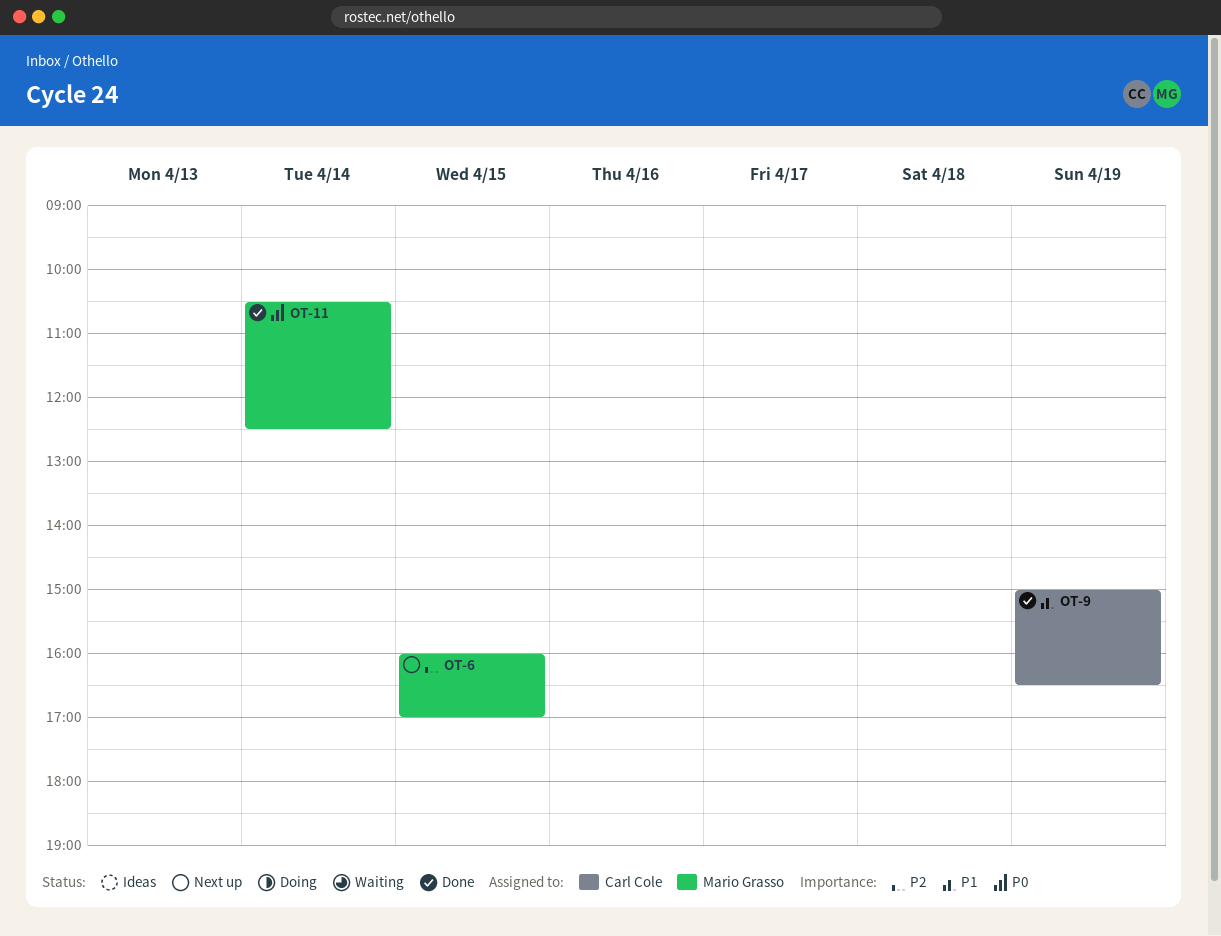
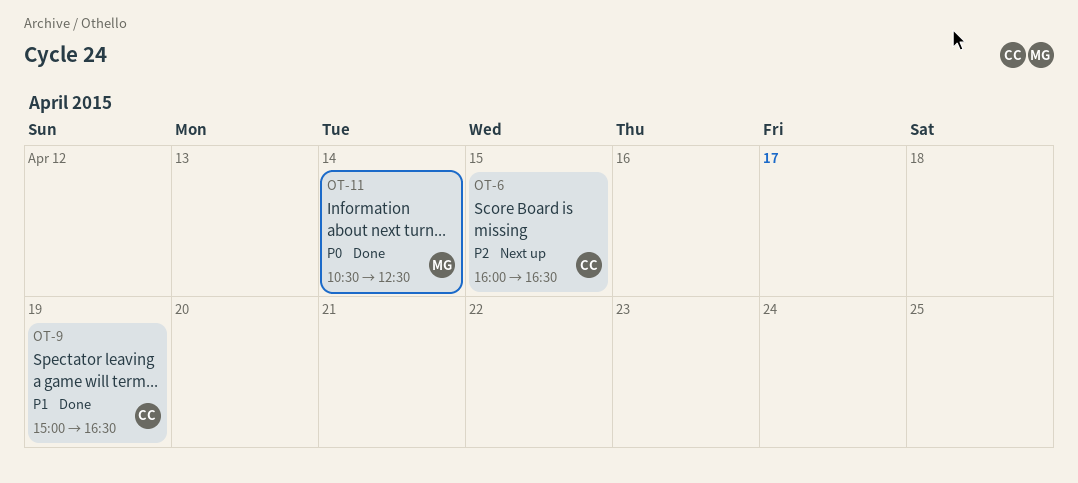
OT-6, owner: Mario Grasso -> Carl Cole
OT-6, ends: 17:00 -> 16:30

